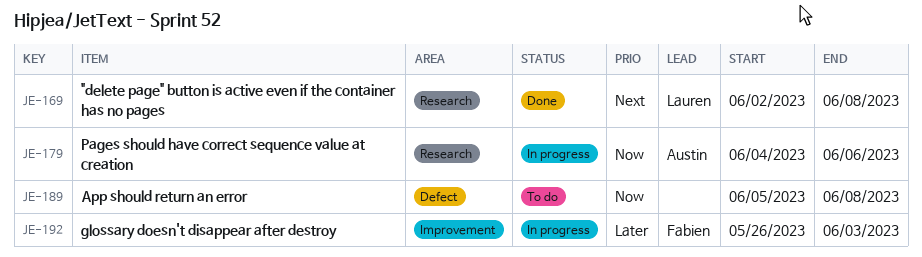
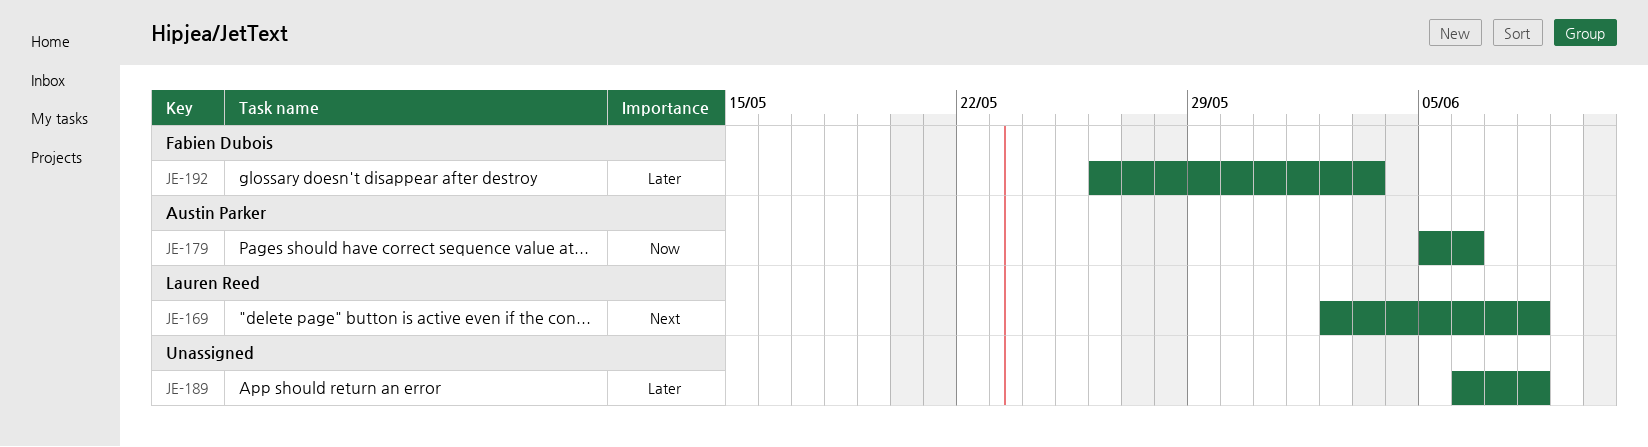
JE-179, start: Jun 4 -> Jun 5
JE-189, priority: Now -> Later
JE-189, start: Jun 5 -> Jun 6

